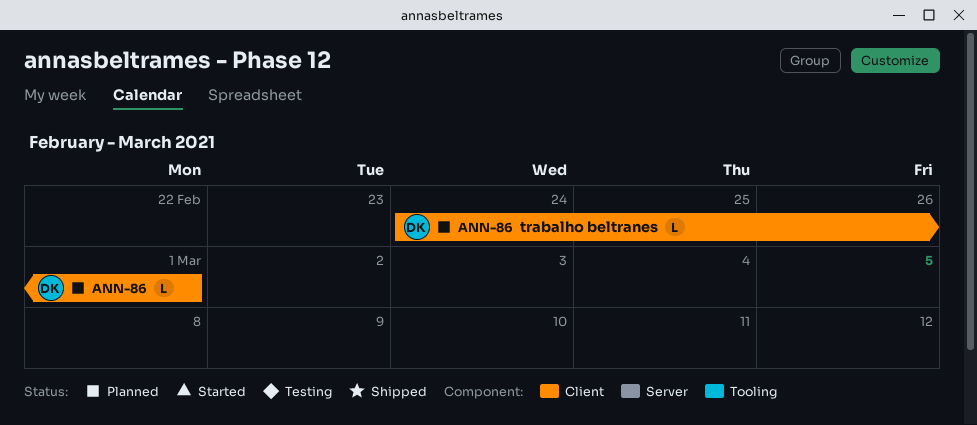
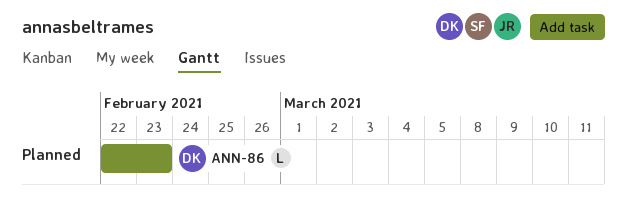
ANN-86, start: Feb 24 -> Feb 22
ANN-86, due: Mar 1 -> Feb 23

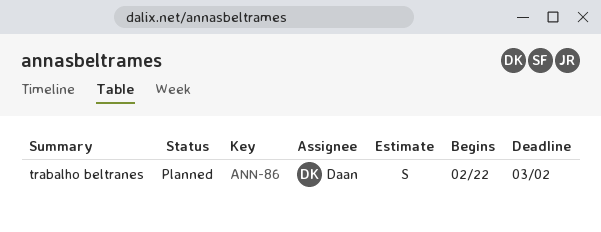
ANN-86, estimate: L -> S
ANN-86, due: Feb 23 -> Mar 2

